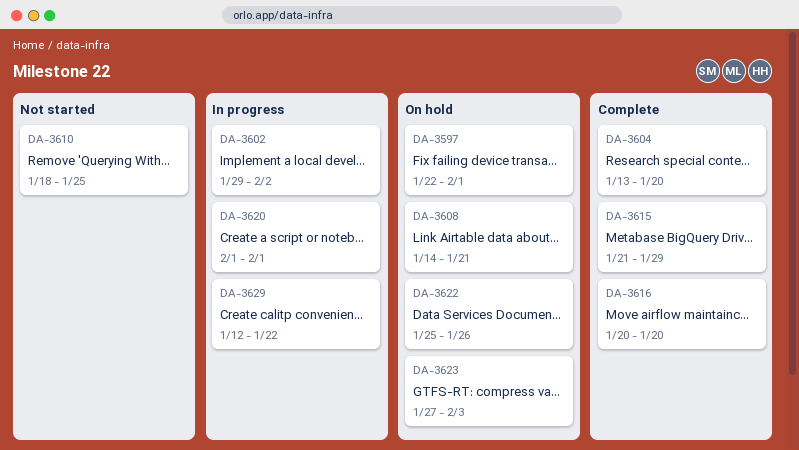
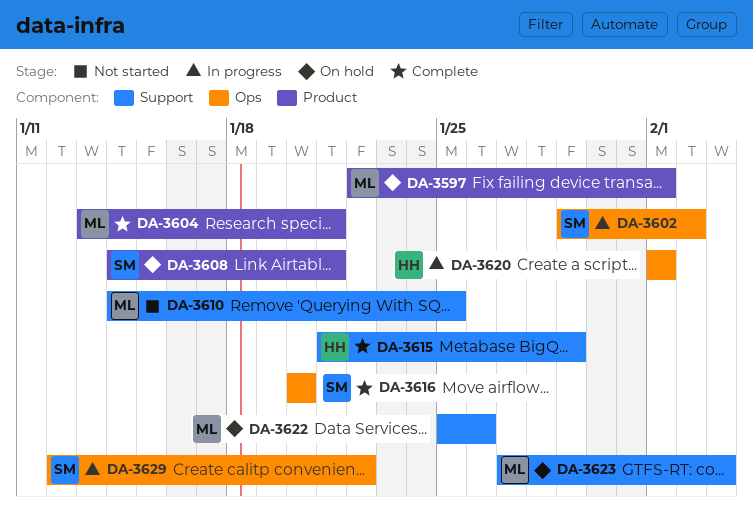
DA-3604, due: Jan 20 -> Jan 21
DA-3610, start: Jan 18 -> Jan 14

